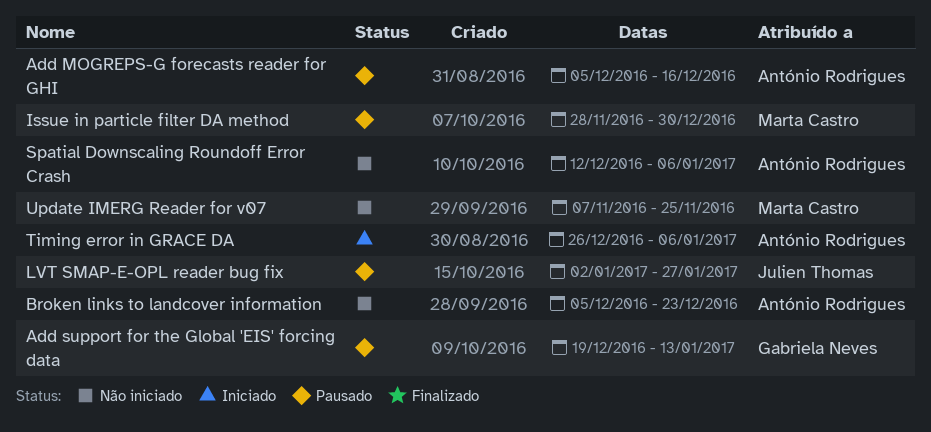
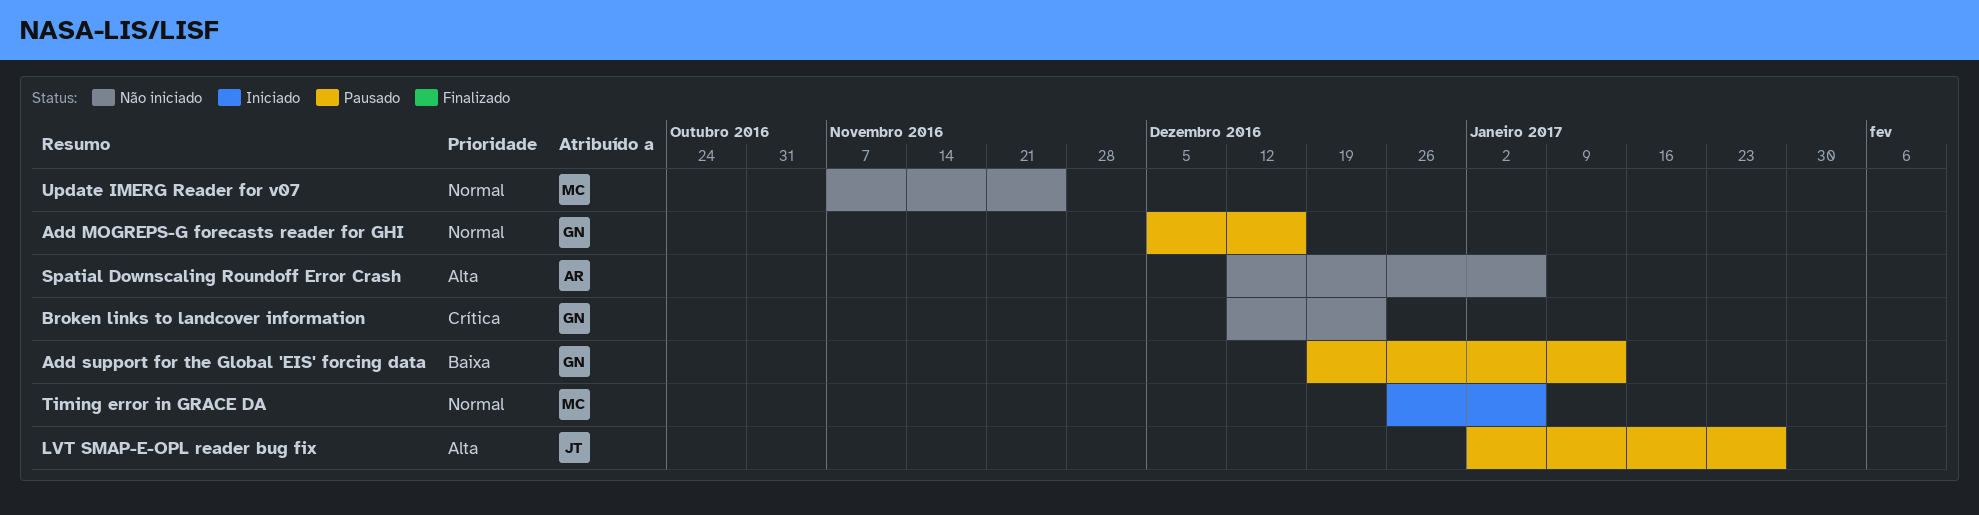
Add MOGREPS-G forecasts reader for GHI, owner: António Rodrigues -> Gabriela Neves
Broken links to landcover information, owner: António Rodrigues -> Gabriela Neves
Broken links to landcover information, start: Dec 5 -> Dec 12
Issue in particle filter DA method: present -> none
Timing error in GRACE DA, owner: António Rodrigues -> Marta Castro

